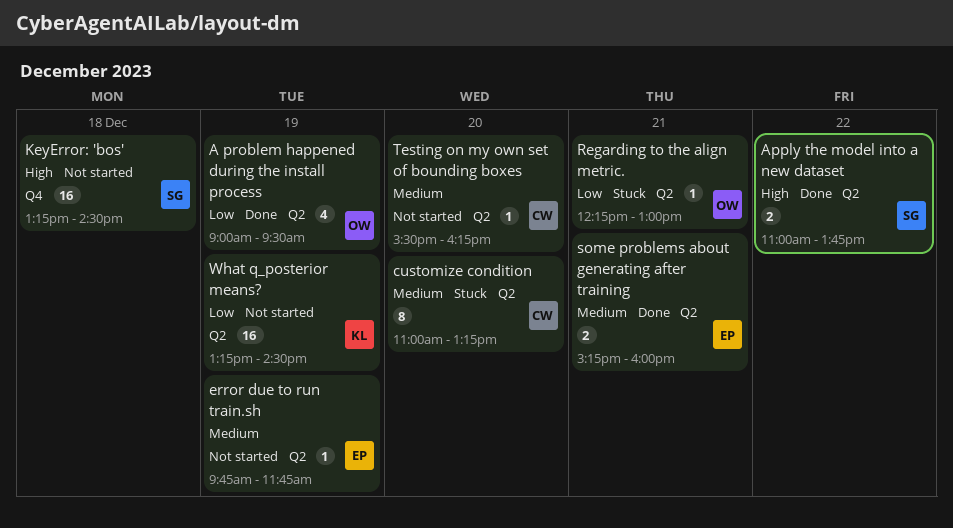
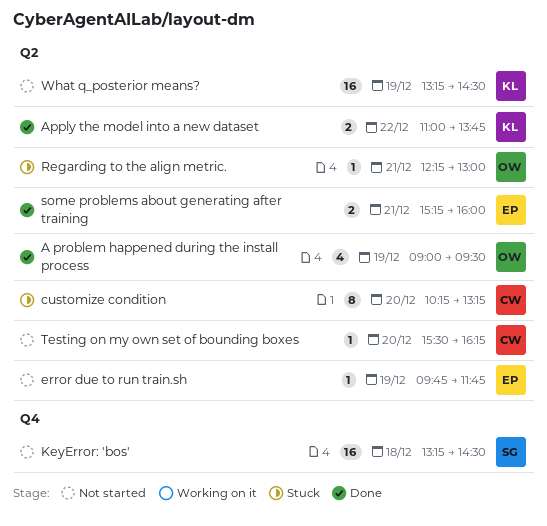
Apply the model into a new dataset, owner: SG -> KL
customize condition, begins: 11:00 -> 10:15

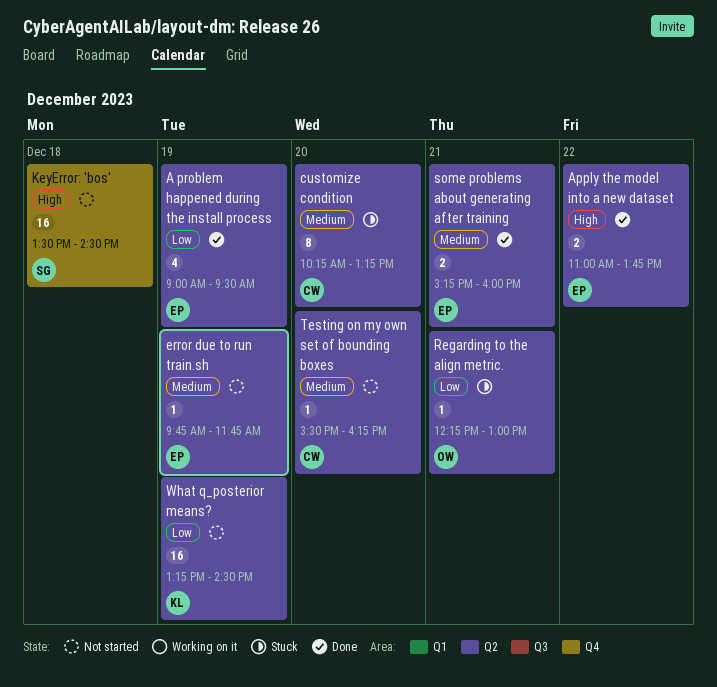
A problem happened during the install process, owner: OW -> EP
Apply the model into a new dataset, owner: KL -> EP
KeyError: 'bos', begins: 13:15 -> 13:30

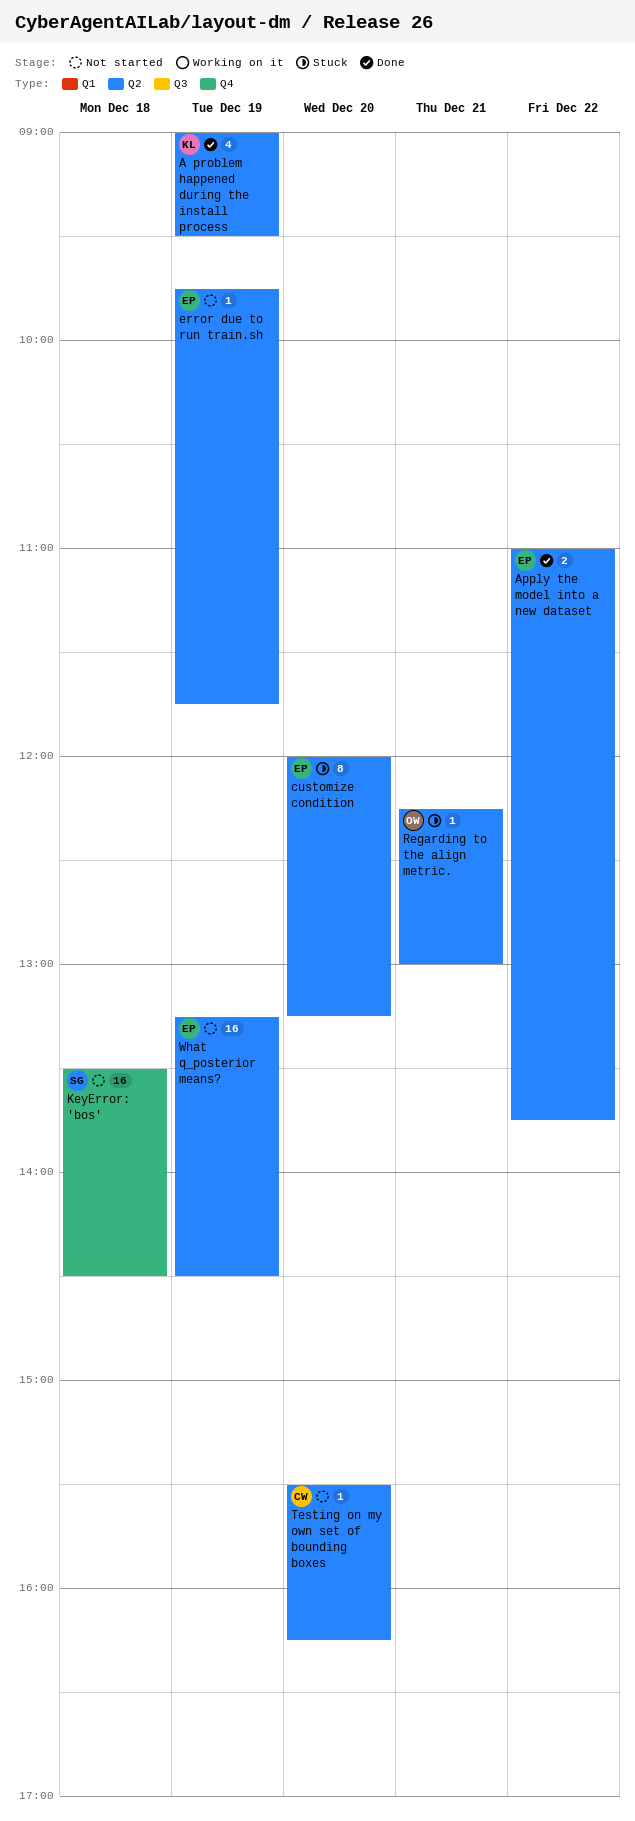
A problem happened during the install process, owner: EP -> KL
customize condition, owner: CW -> EP
customize condition, begins: 10:15 -> 12:00
some problems about generating after training: present -> none
What q_posterior means?, owner: KL -> EP

